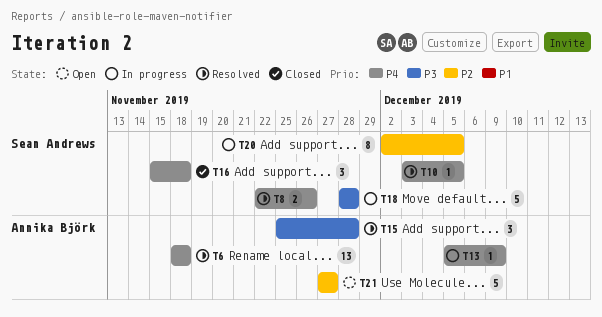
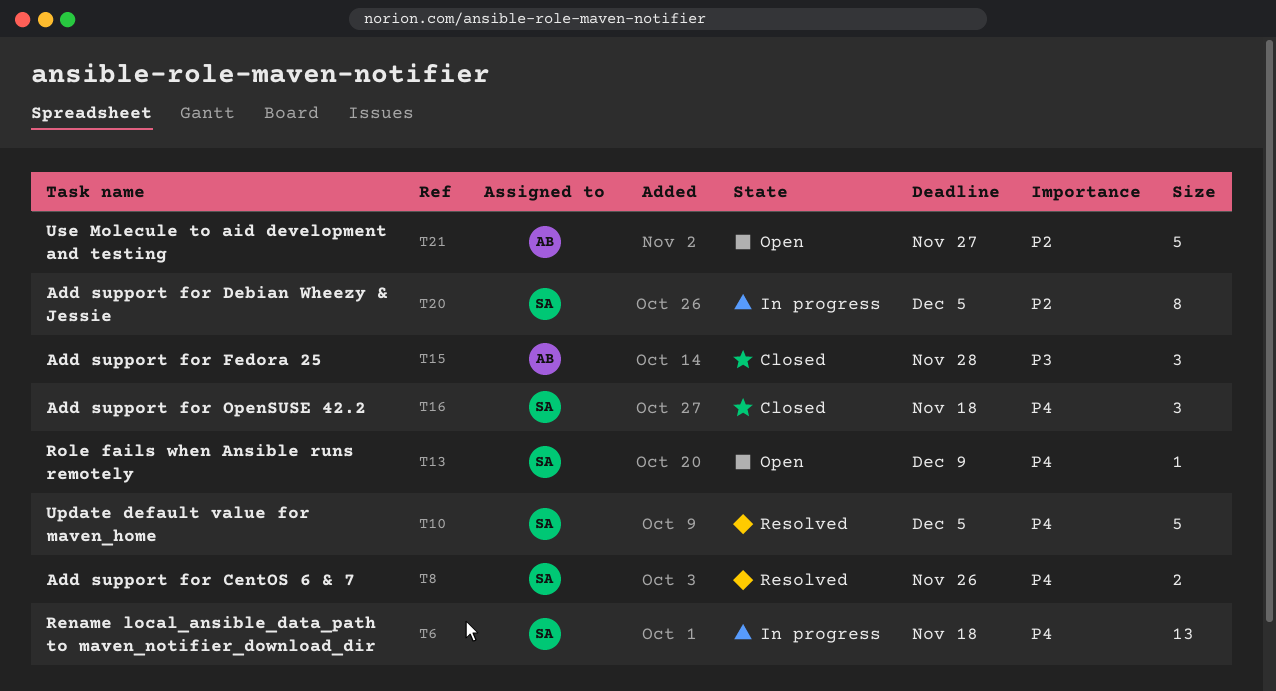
T6, status: Resolved -> In progress
T6, owner: Annika Björk -> Sean Andrews
T10, estimate: 1 -> 5
T13, status: In progress -> Open
T13, owner: Annika Björk -> Sean Andrews
T15, status: Resolved -> Closed
T18: present -> none

